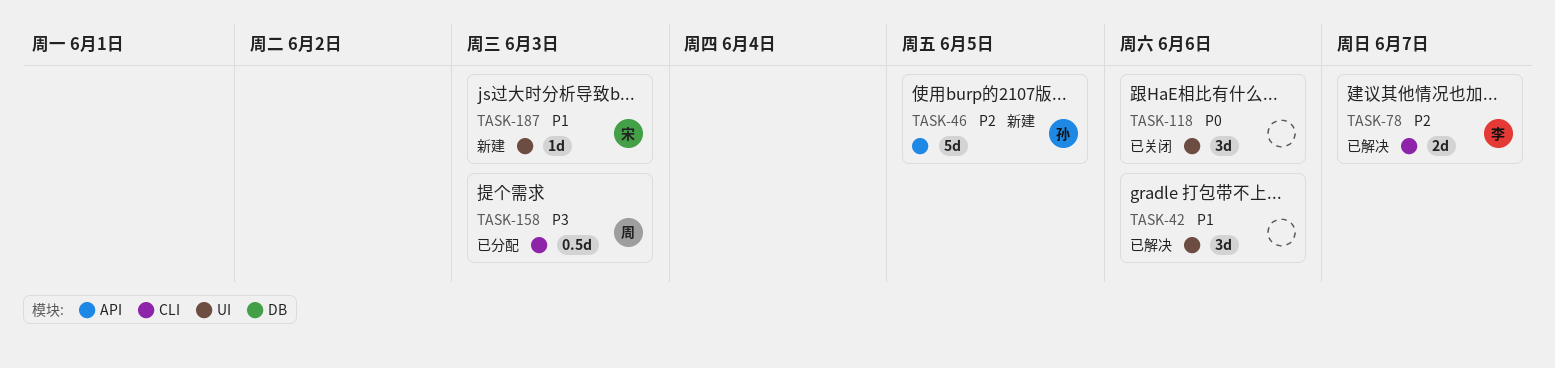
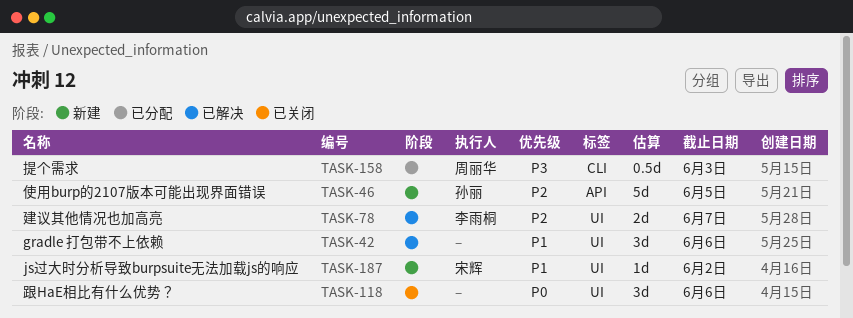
TASK-78, label: CLI -> UI
TASK-187, due: Jun 3 -> Jun 2

